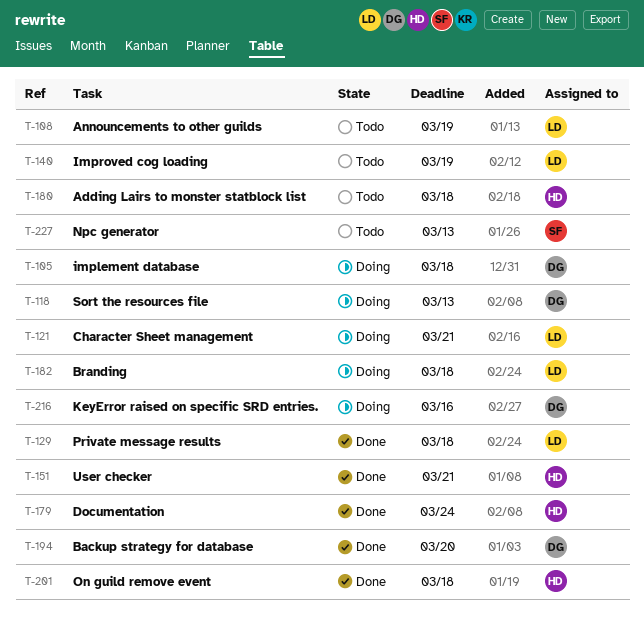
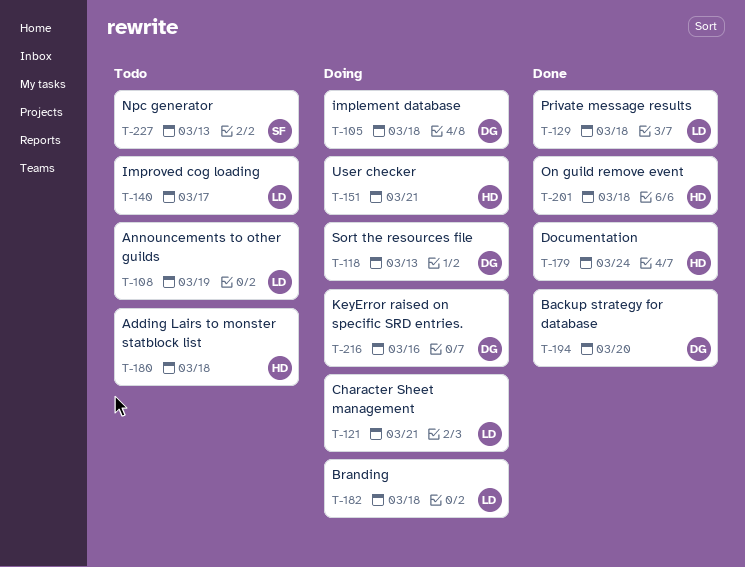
T-140, due: Mar 19 -> Mar 17
T-151, status: Done -> Doing

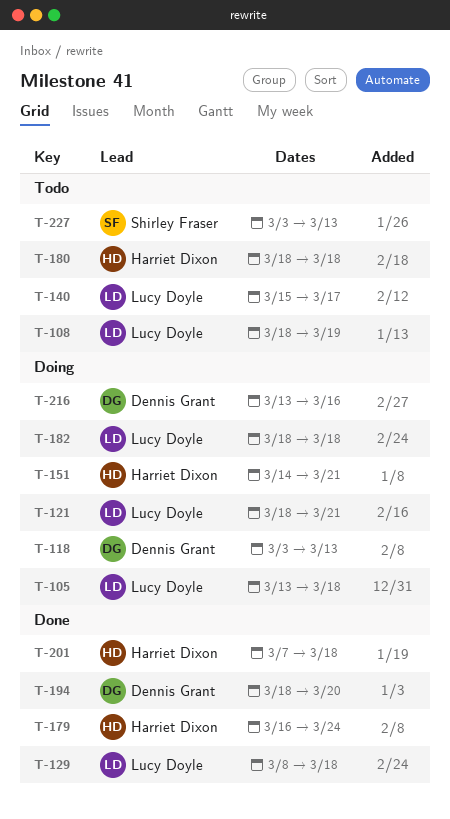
T-105, owner: Dennis Grant -> Lucy Doyle

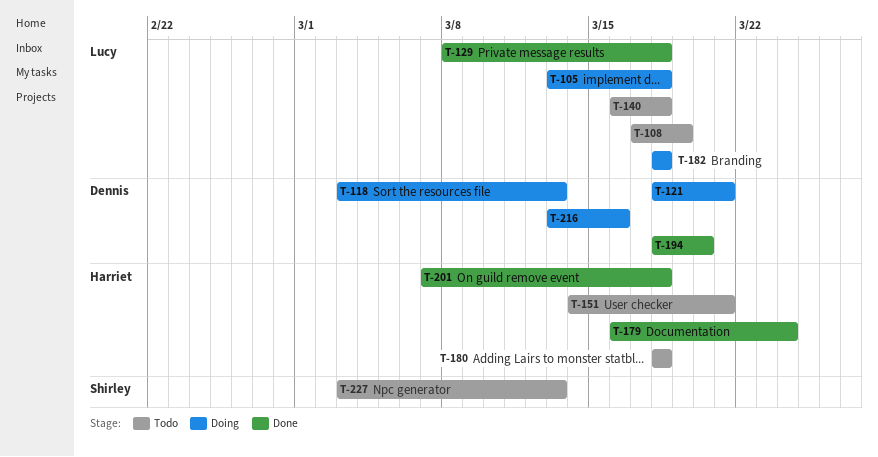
T-108, start: Mar 18 -> Mar 17
T-121, owner: Lucy Doyle -> Dennis Grant
T-140, start: Mar 15 -> Mar 16
T-140, due: Mar 17 -> Mar 18
T-151, status: Doing -> Todo

